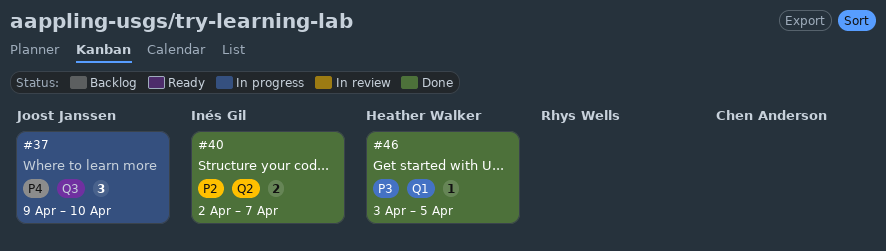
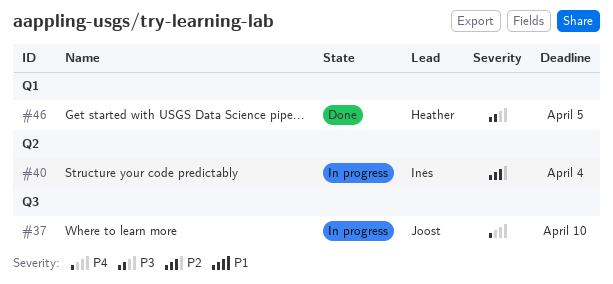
#40, status: Done -> In progress
#40, due: Apr 7 -> Apr 4

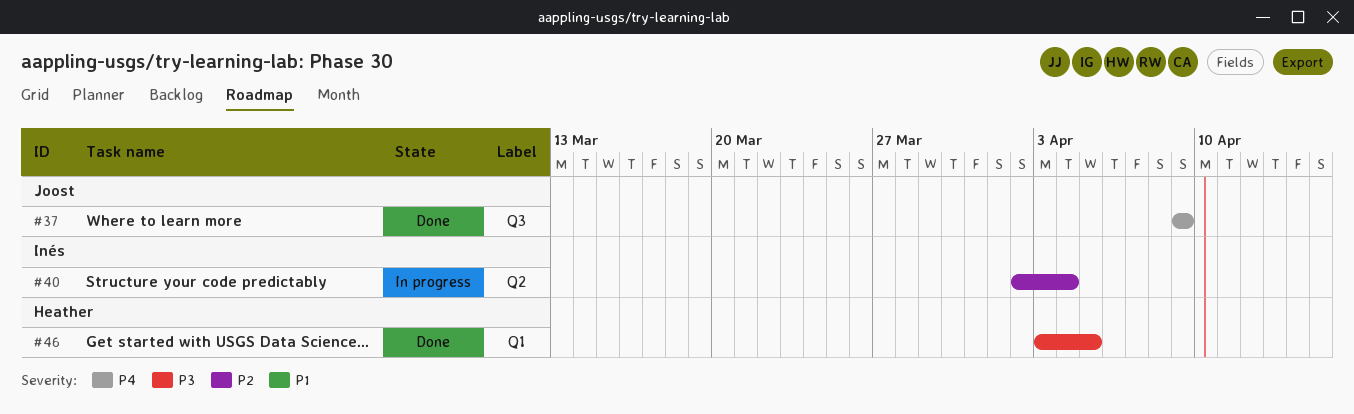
#37, status: In progress -> Done
#37, due: Apr 10 -> Apr 9

